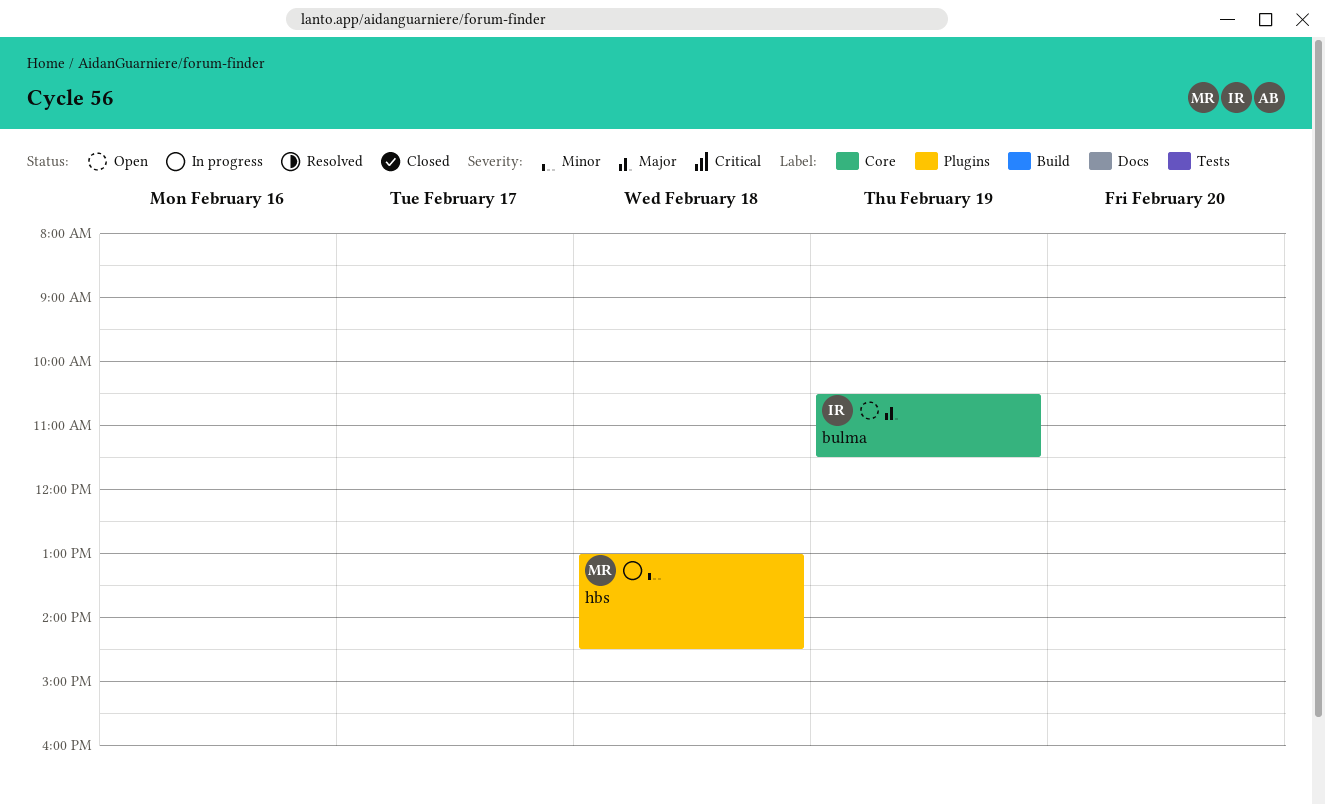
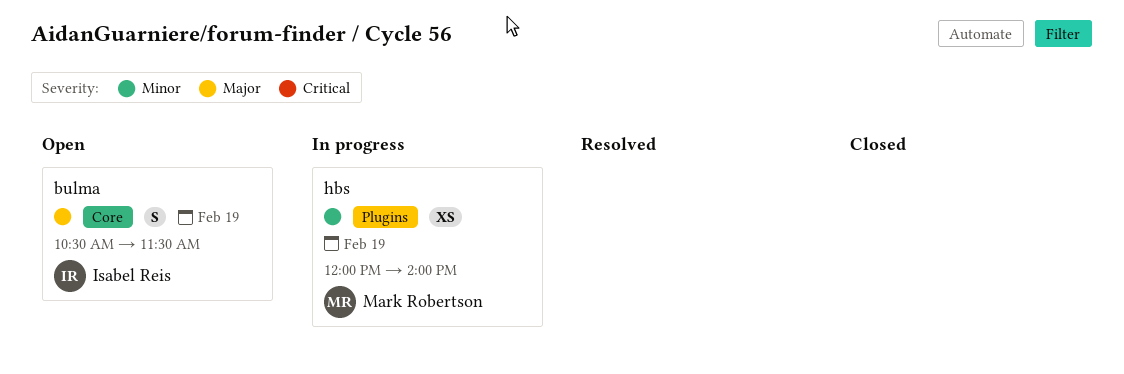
hbs, day: Feb 18 -> Feb 19
hbs, begins: 13:00 -> 12:00
hbs, ends: 14:30 -> 14:00

